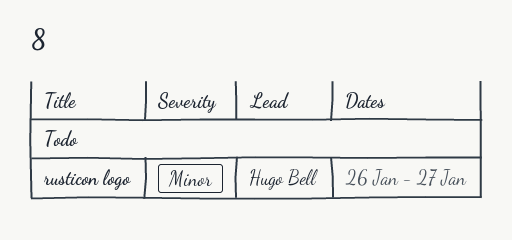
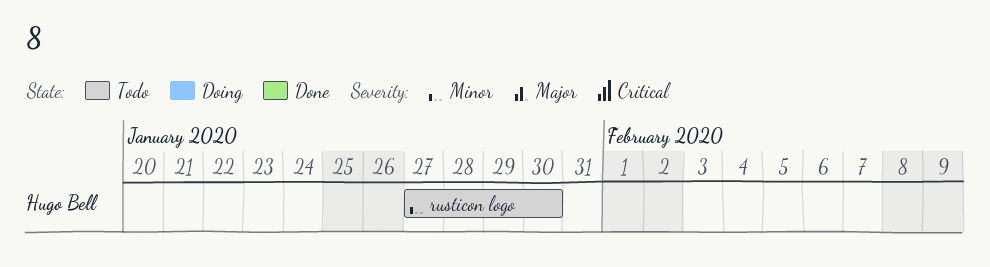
rusticon logo, start: Jan 26 -> Jan 27
rusticon logo, due: Jan 27 -> Jan 30

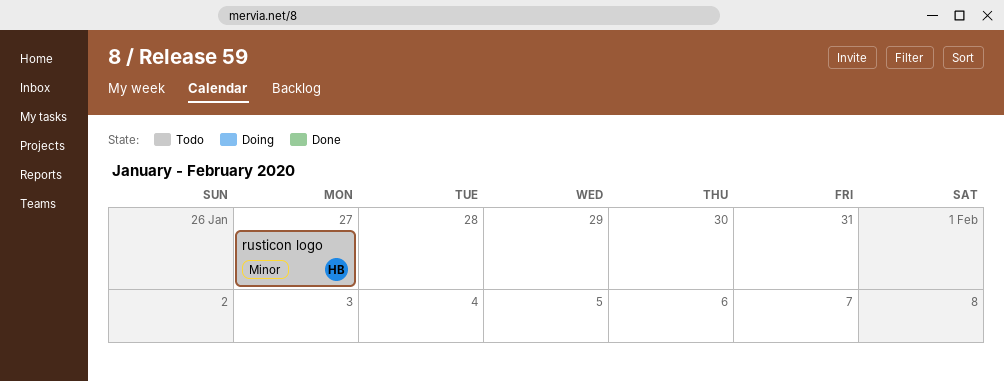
rusticon logo, due: Jan 30 -> Jan 27

